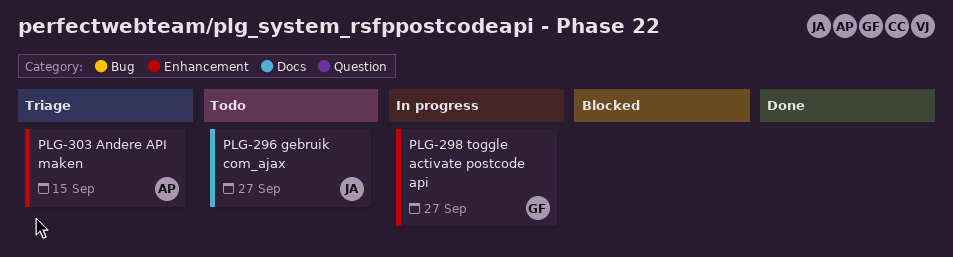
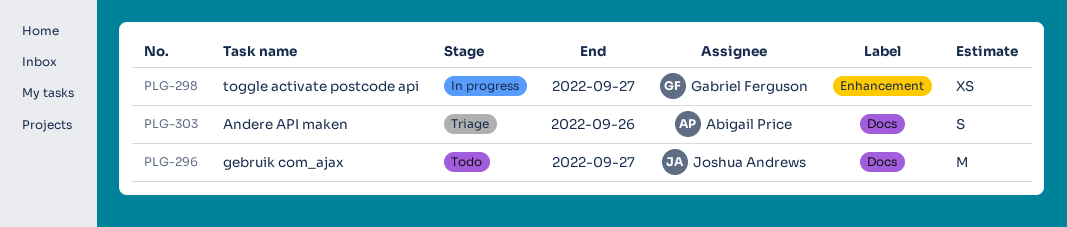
PLG-303, label: Enhancement -> Docs
PLG-303, due: Sep 15 -> Sep 26

